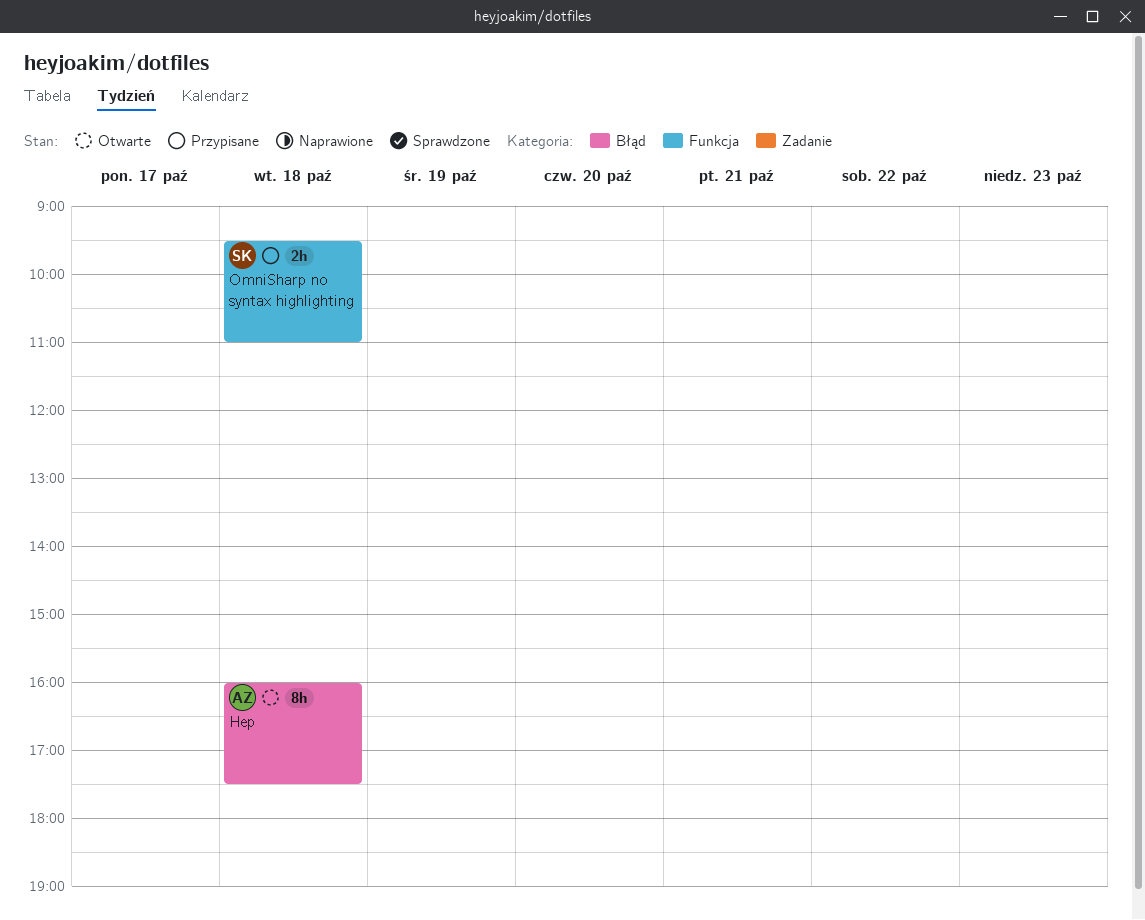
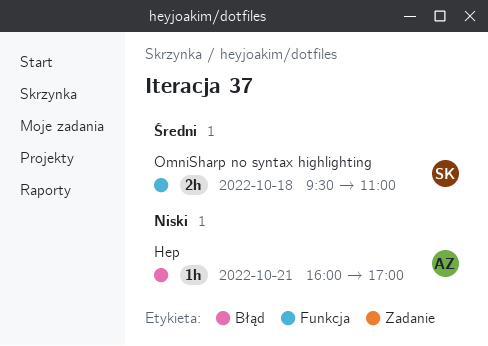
Hep, estimate: 8h -> 1h
Hep, day: Oct 18 -> Oct 21
Hep, ends: 17:30 -> 17:00

